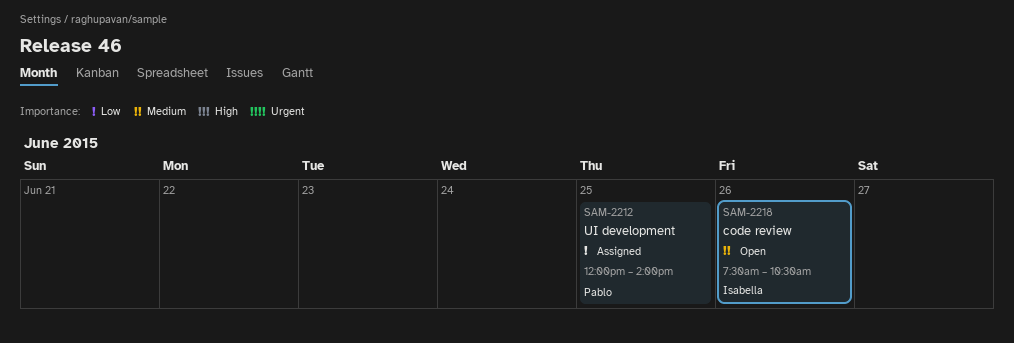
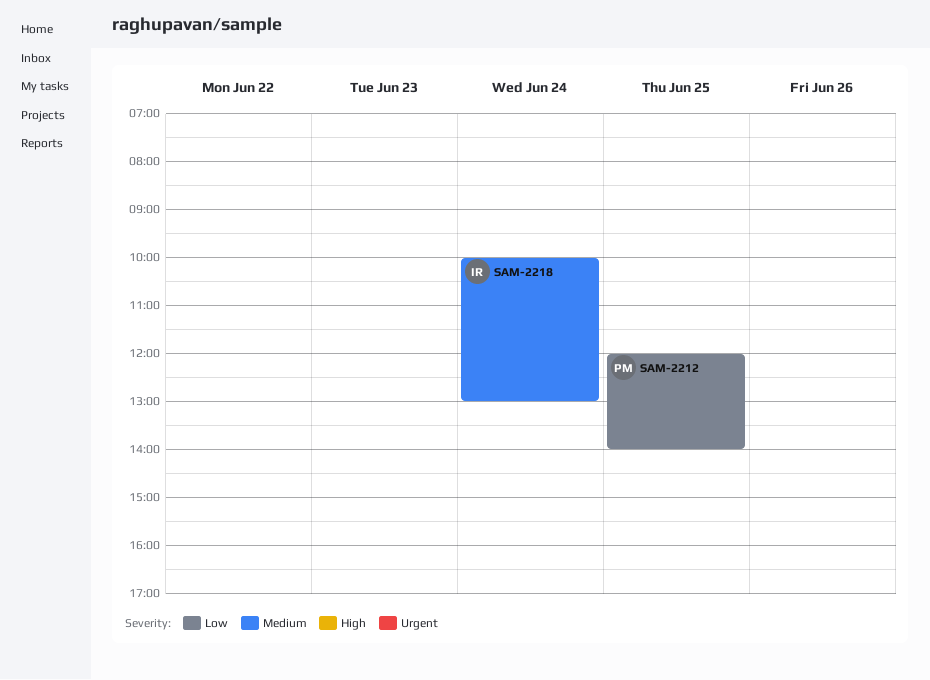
SAM-2218, day: Jun 26 -> Jun 24
SAM-2218, begins: 07:30 -> 10:00
SAM-2218, ends: 10:30 -> 13:00

